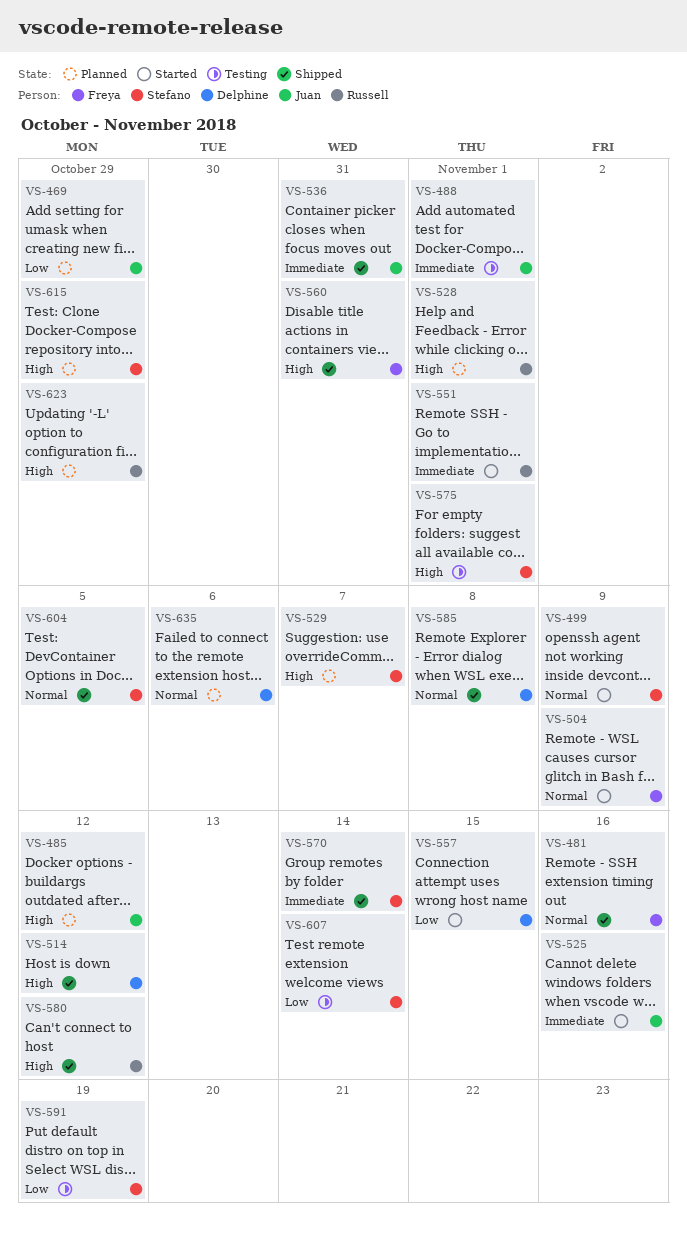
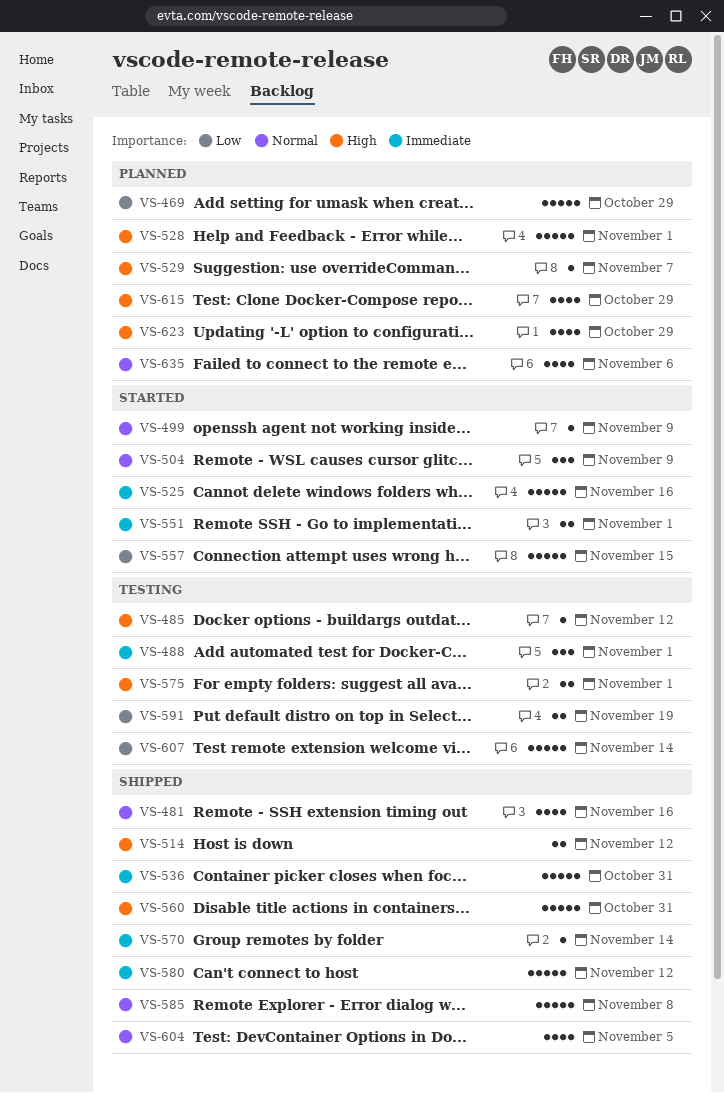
VS-485, status: Planned -> Testing
VS-580, priority: High -> Immediate

